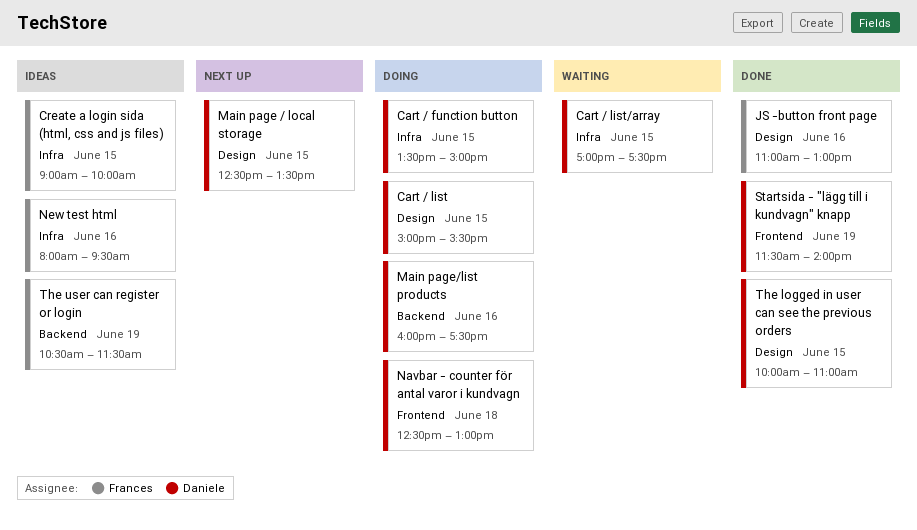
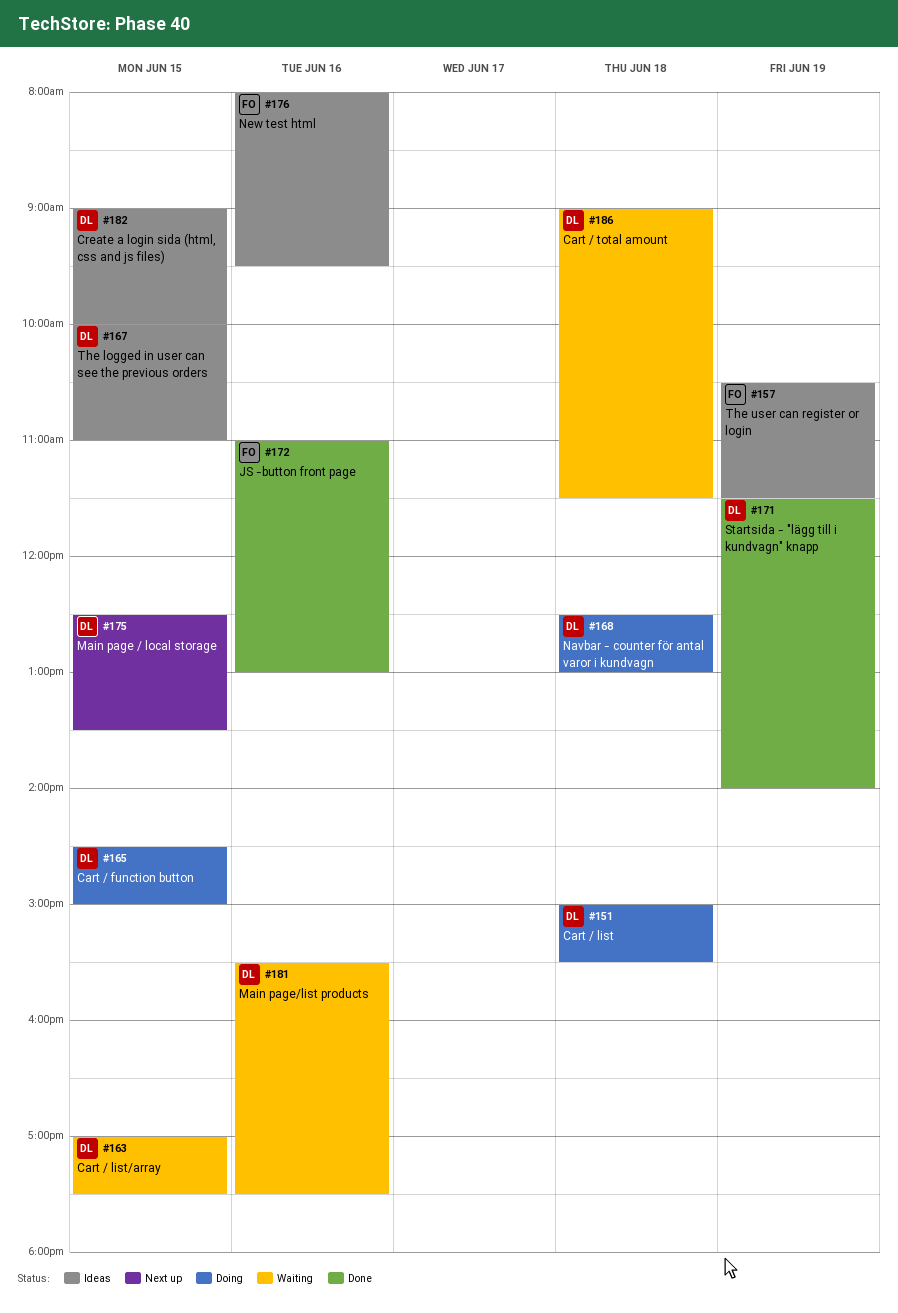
Cart / function button, begins: 13:30 -> 14:30
Cart / list, day: Jun 15 -> Jun 18
Cart / total amount: none -> present
Create a login sida (html, css and js files), owner: Frances -> Daniele
Main page/list products, status: Doing -> Waiting
Main page/list products, begins: 16:00 -> 15:30
The logged in user can see the previous orders, status: Done -> Ideas

